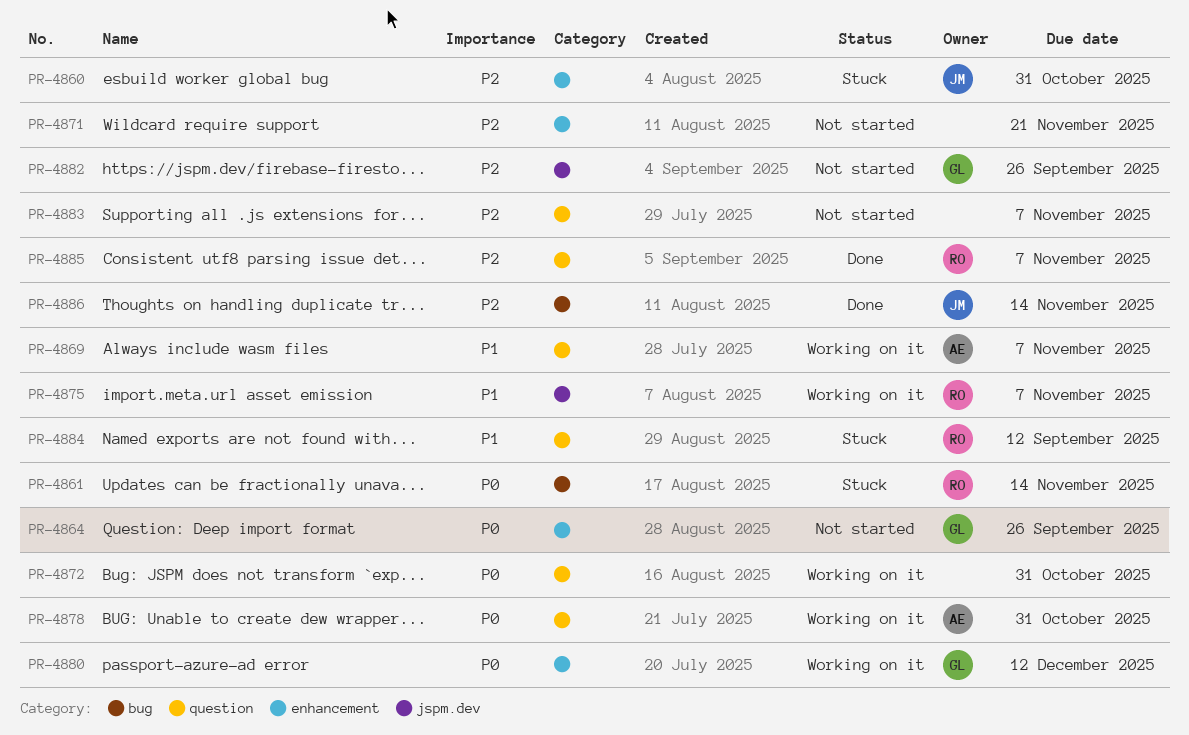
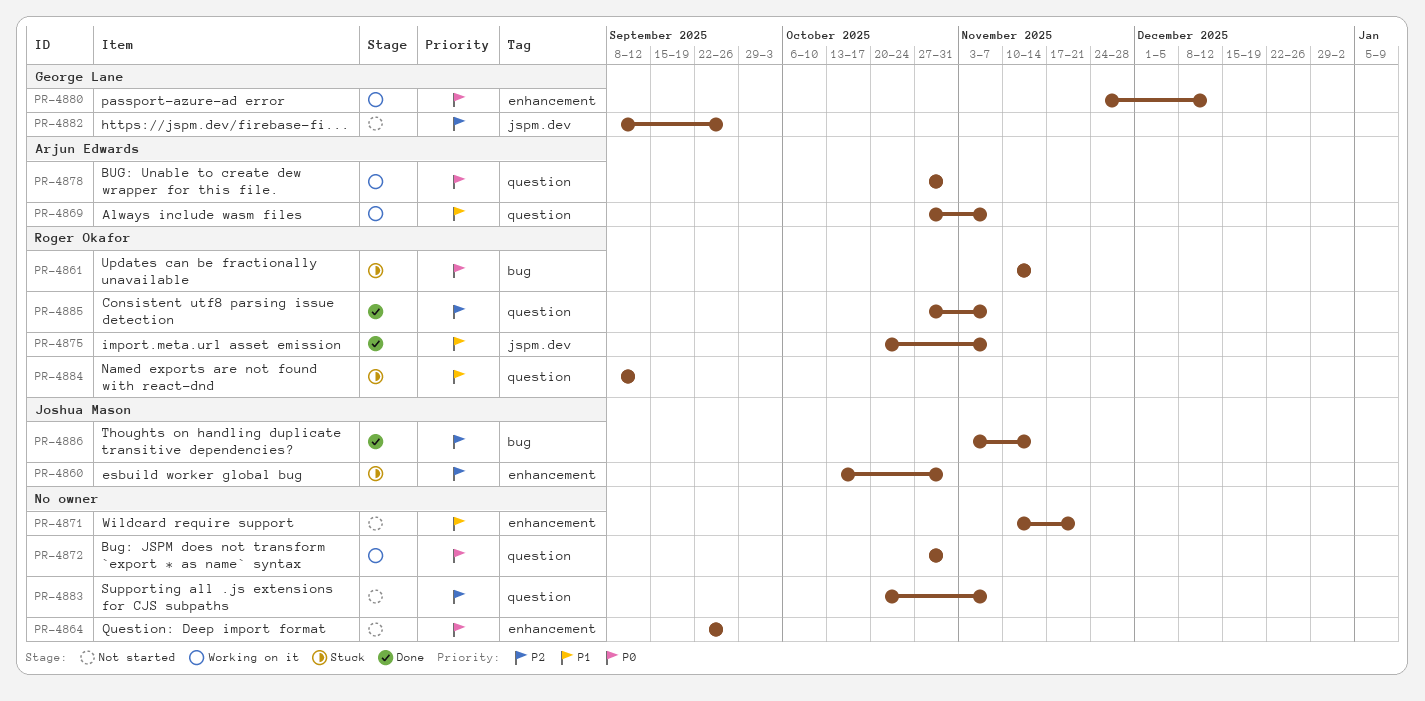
PR-4864, owner: George Lane -> none
PR-4871, priority: P2 -> P1
PR-4875, status: Working on it -> Done

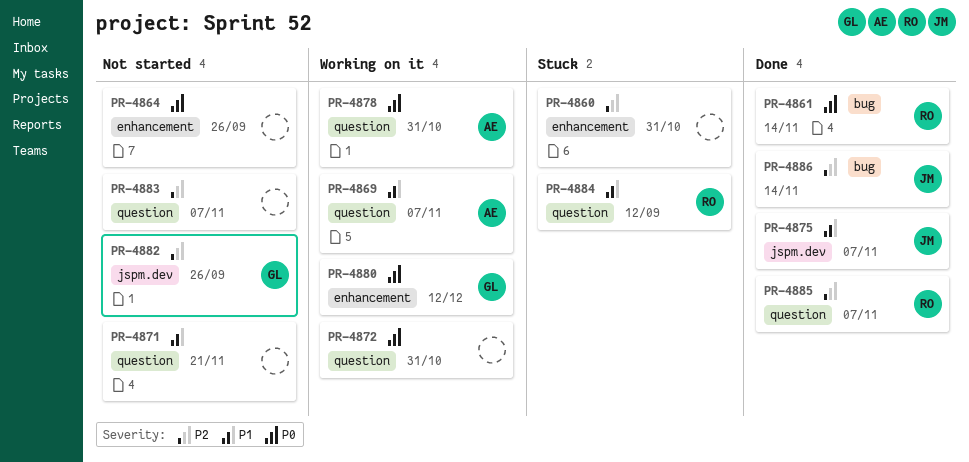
PR-4860, owner: Joshua Mason -> none
PR-4861, status: Stuck -> Done
PR-4871, label: enhancement -> question
PR-4875, owner: Roger Okafor -> Joshua Mason

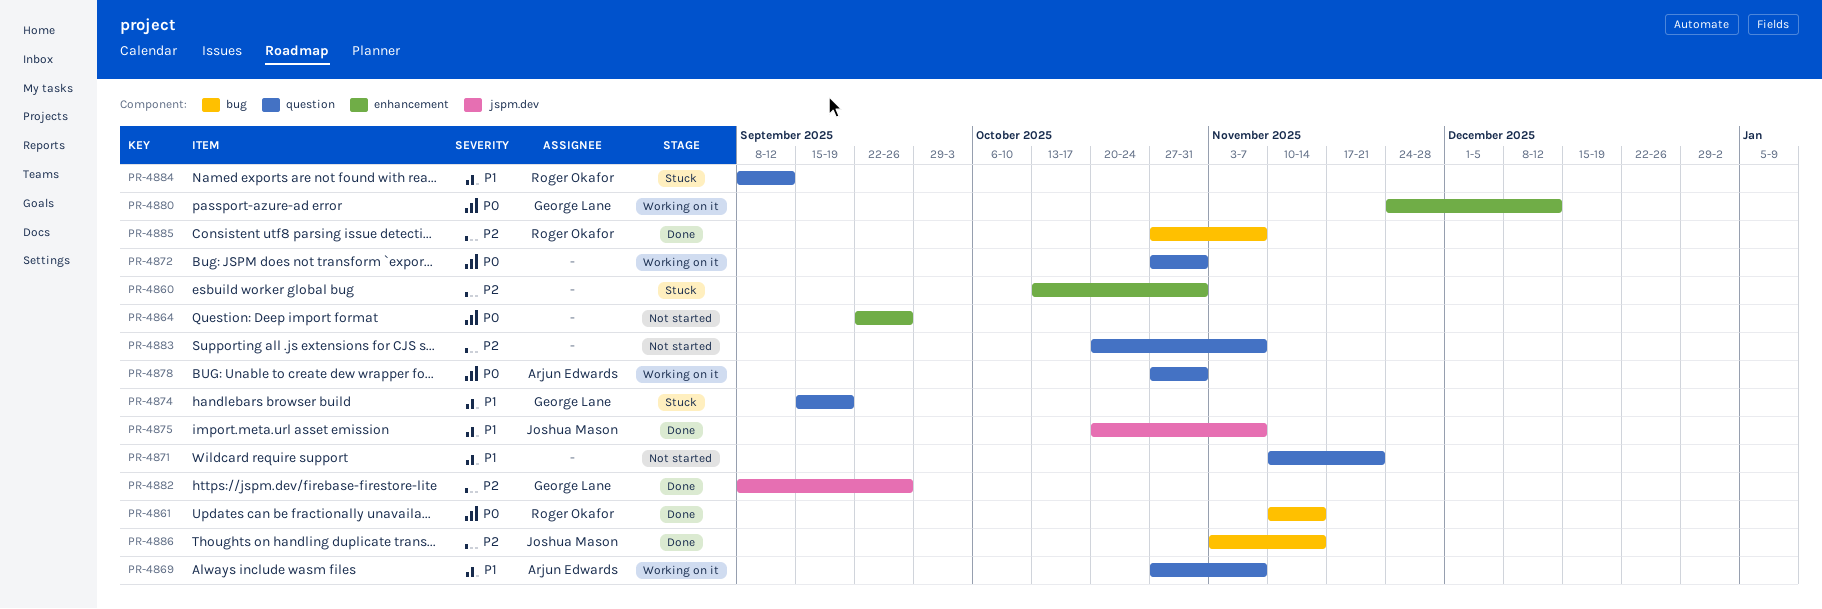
PR-4874: none -> present
PR-4882, status: Not started -> Done
PR-4885, label: question -> bug

